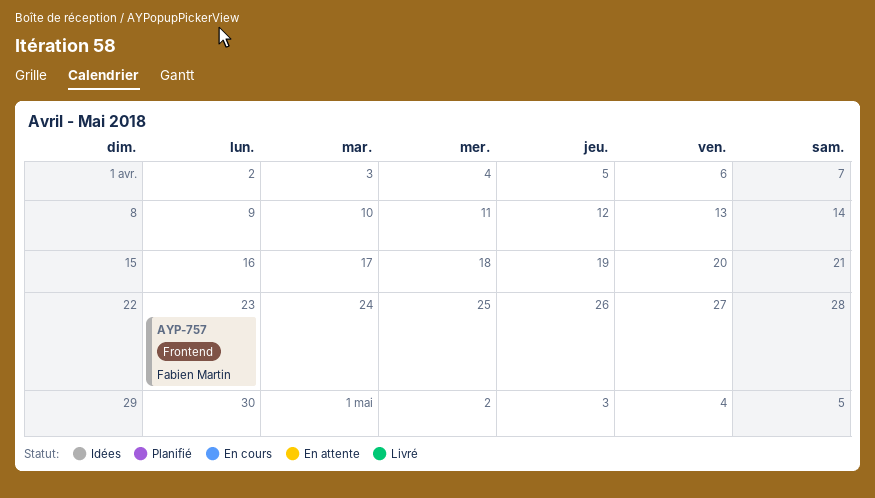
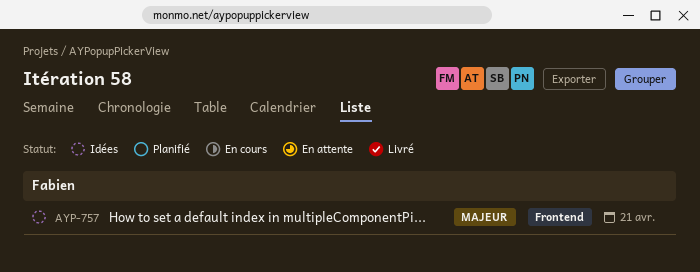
AYP-757, due: Apr 23 -> Apr 21

